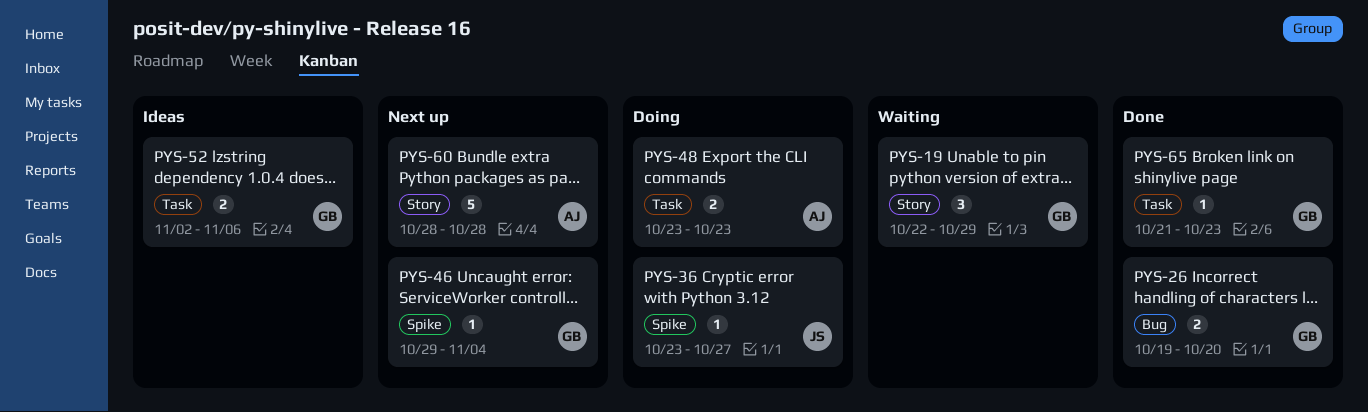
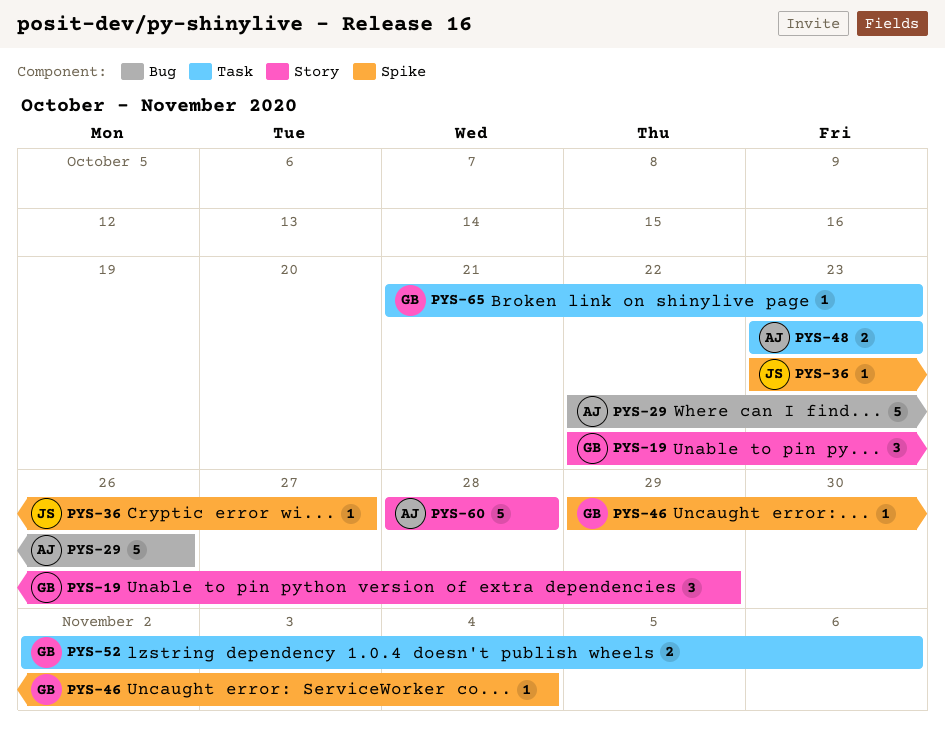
PYS-26: present -> none
PYS-29: none -> present

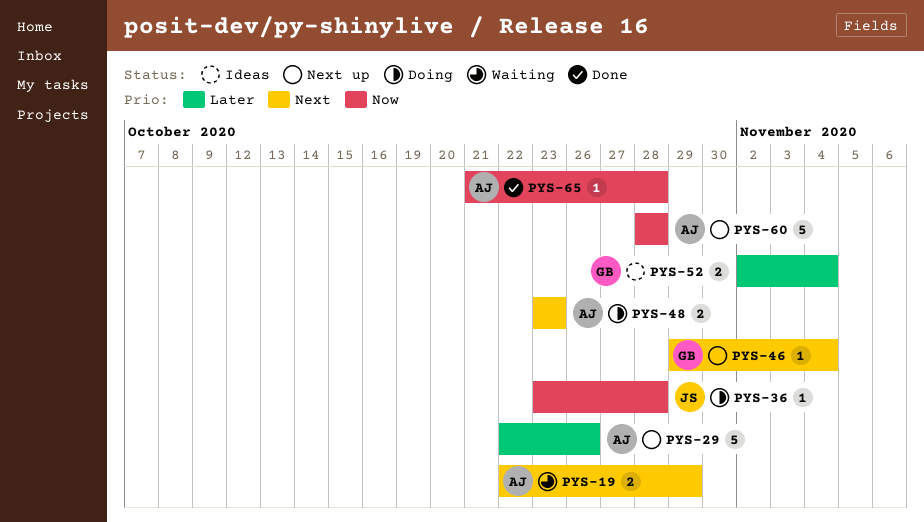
PYS-19, owner: GB -> AJ
PYS-19, estimate: 3 -> 2
PYS-36, due: Oct 27 -> Oct 28
PYS-52, due: Nov 6 -> Nov 4
PYS-65, owner: GB -> AJ
PYS-65, due: Oct 23 -> Oct 28

